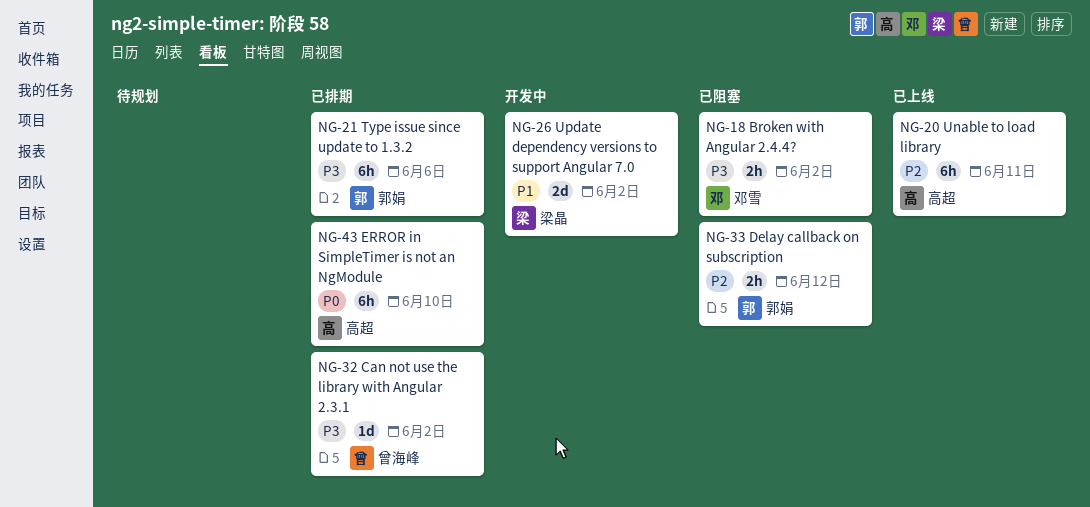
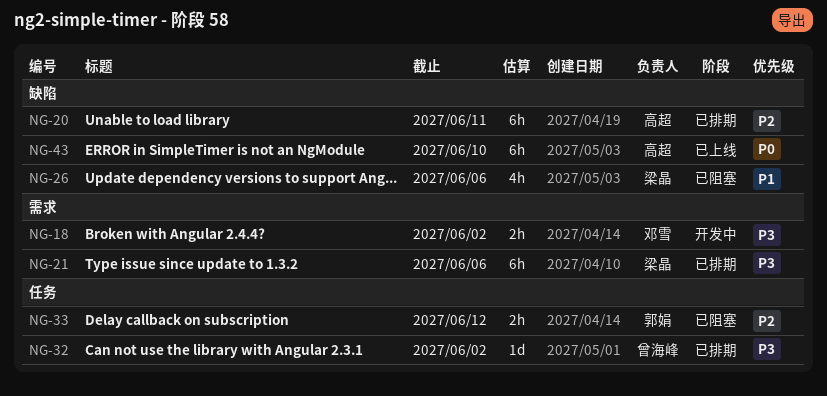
NG-18, status: 已阻塞 -> 开发中
NG-20, status: 已上线 -> 已排期
NG-21, owner: 郭娟 -> 梁晶
NG-26, status: 开发中 -> 已阻塞
NG-26, estimate: 2d -> 4h
NG-26, due: Jun 2 -> Jun 6
NG-43, status: 已排期 -> 已上线

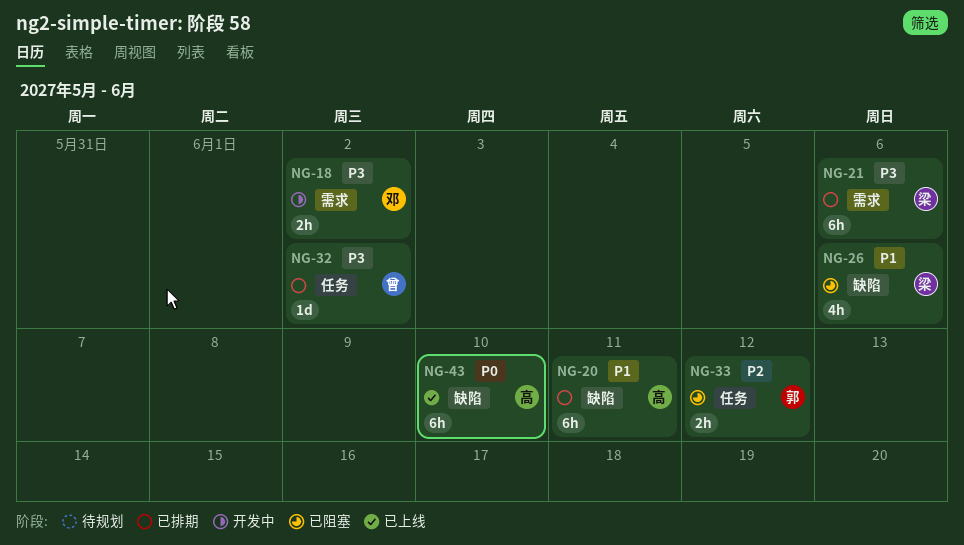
NG-20, priority: P2 -> P1

